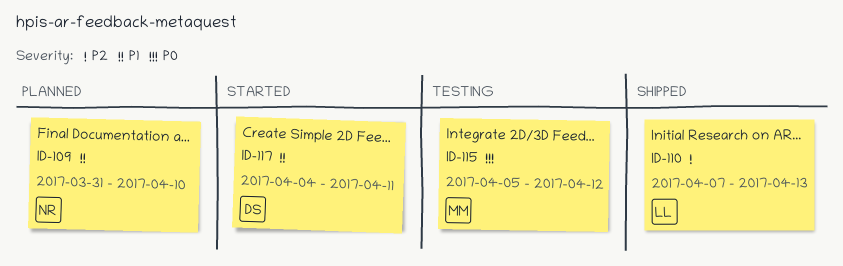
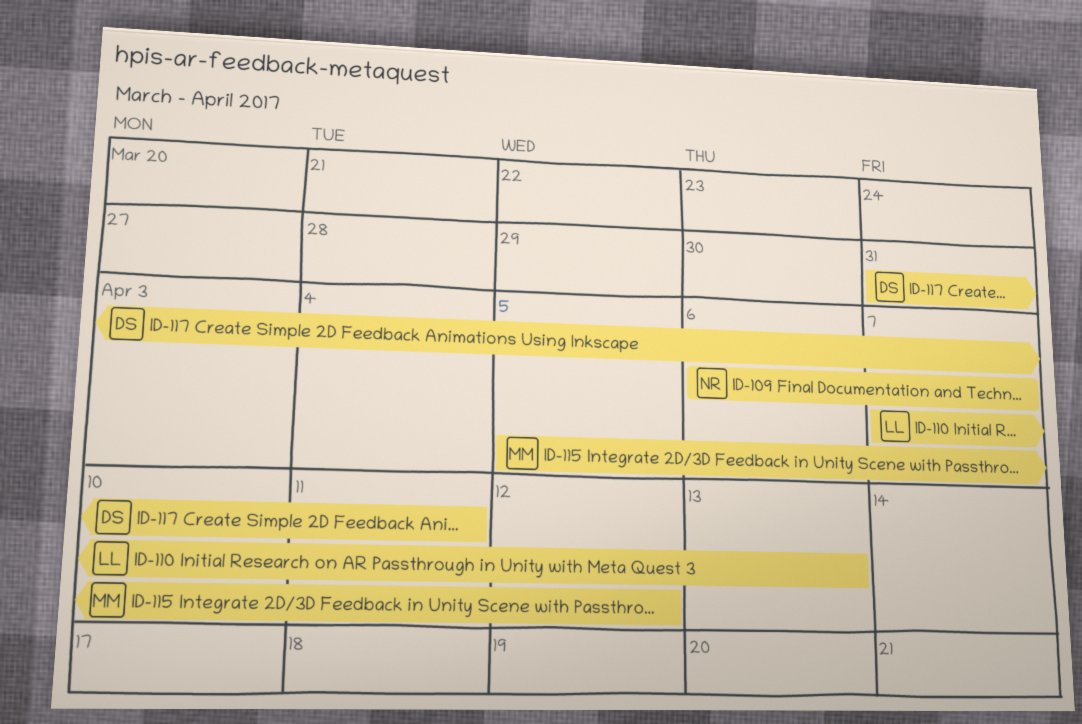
ID-109, start: Mar 31 -> Apr 6
ID-109, due: Apr 10 -> Apr 7
ID-117, start: Apr 4 -> Mar 31

